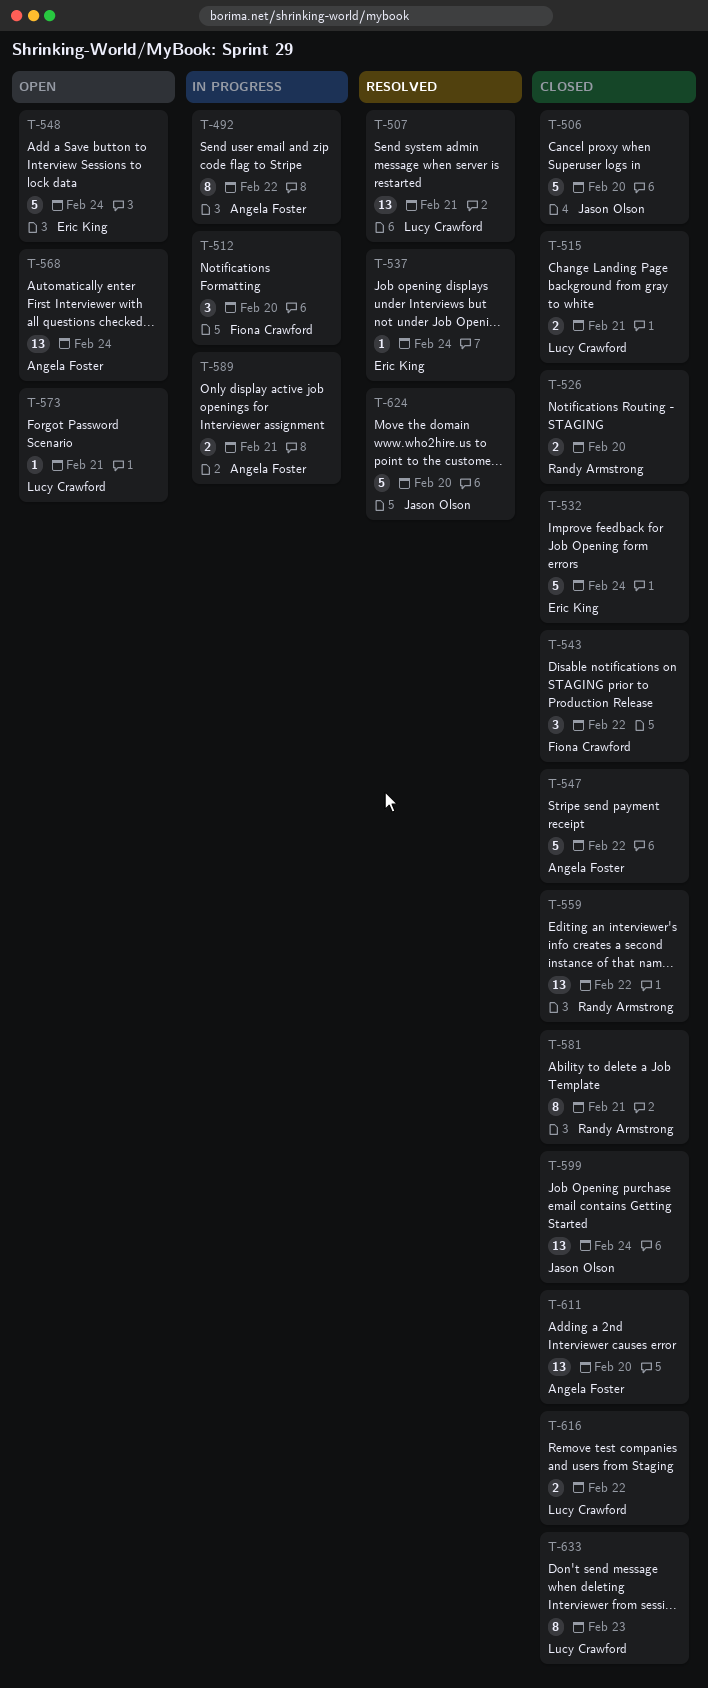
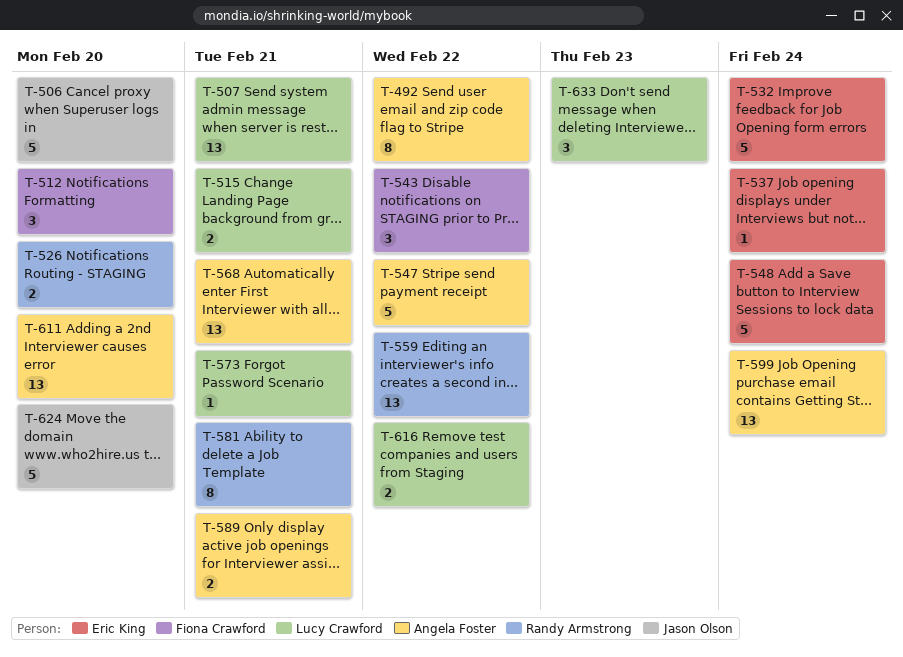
T-568, due: Feb 24 -> Feb 21
T-599, owner: Jason Olson -> Angela Foster
T-633, estimate: 8 -> 3

